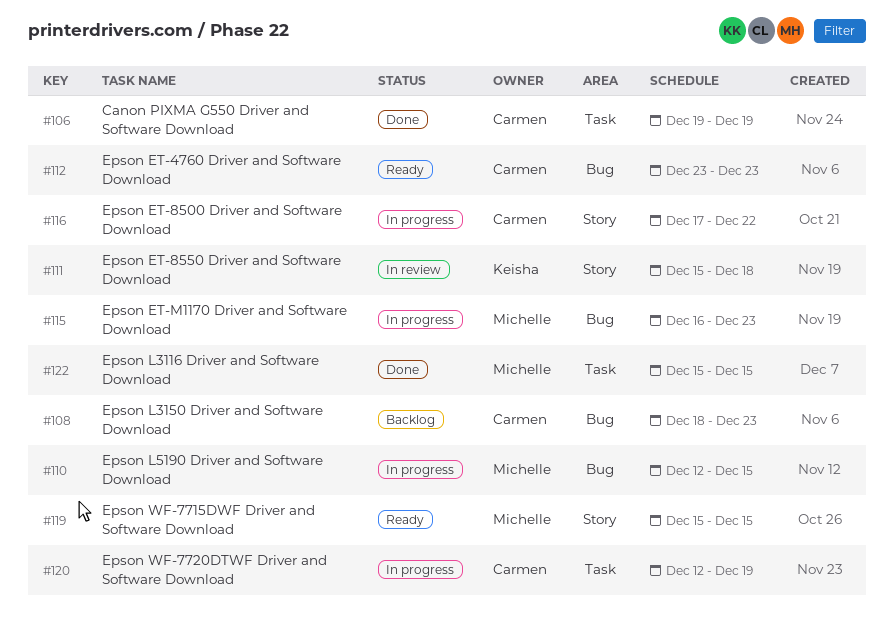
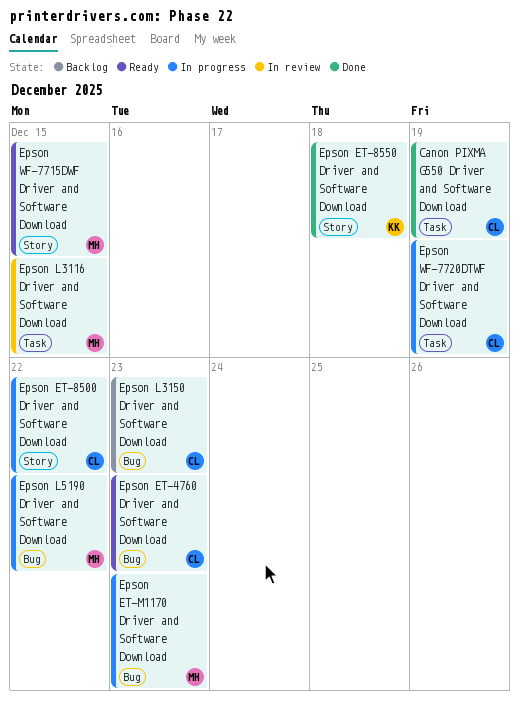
Epson ET-8550 Driver and Software Download, status: In review -> Done
Epson L3116 Driver and Software Download, status: Done -> In review
Epson L5190 Driver and Software Download, due: Dec 15 -> Dec 22

